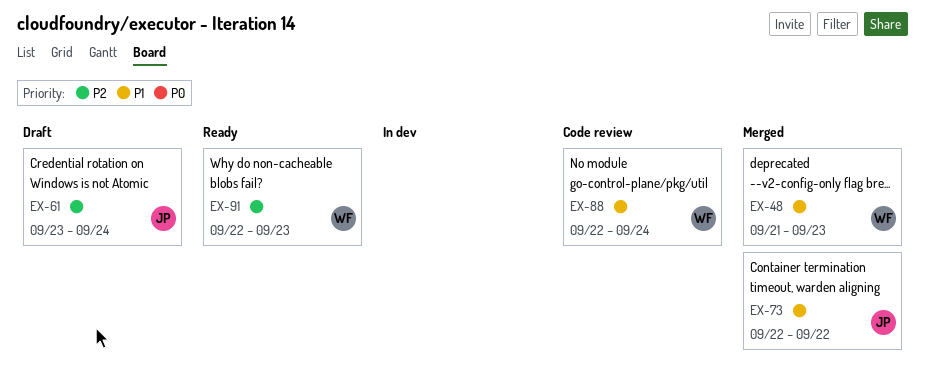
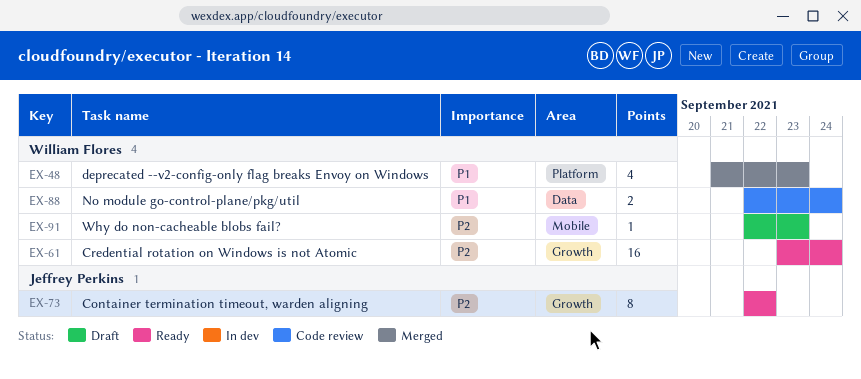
EX-61, status: Draft -> Ready
EX-61, owner: Jeffrey Perkins -> William Flores
EX-73, status: Merged -> Ready
EX-73, priority: P1 -> P2
EX-91, status: Ready -> Draft

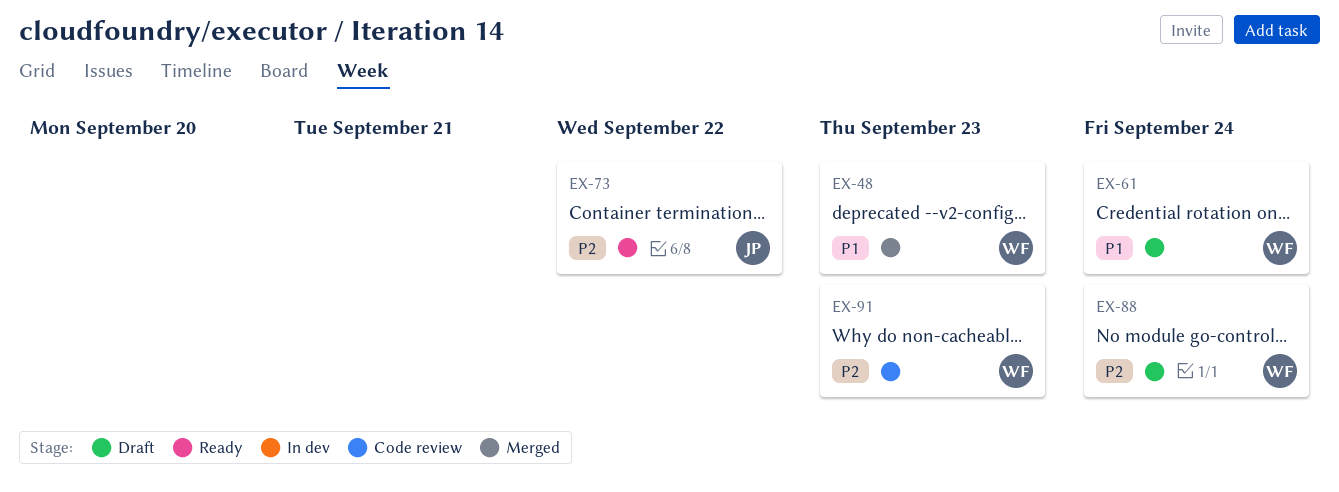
EX-61, status: Ready -> Draft
EX-61, priority: P2 -> P1
EX-88, status: Code review -> Draft
EX-88, priority: P1 -> P2
EX-91, status: Draft -> Code review

